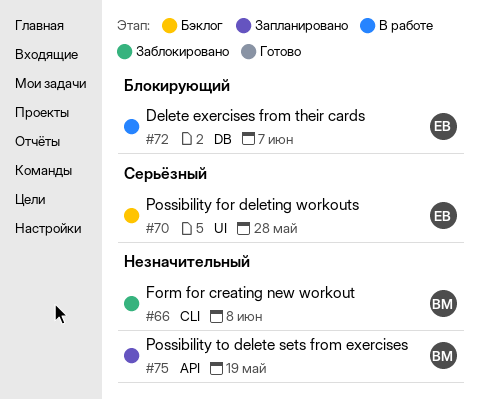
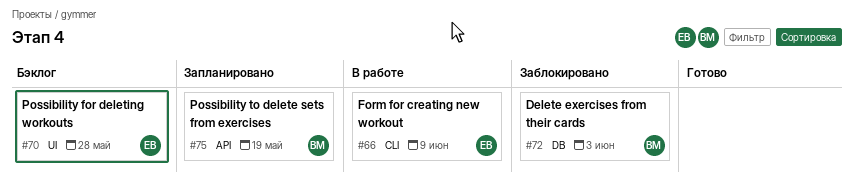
#66, status: Заблокировано -> В работе
#66, owner: ВМ -> ЕВ
#66, due: Jun 8 -> Jun 9
#72, status: В работе -> Заблокировано
#72, owner: ЕВ -> ВМ
#72, due: Jun 7 -> Jun 3

